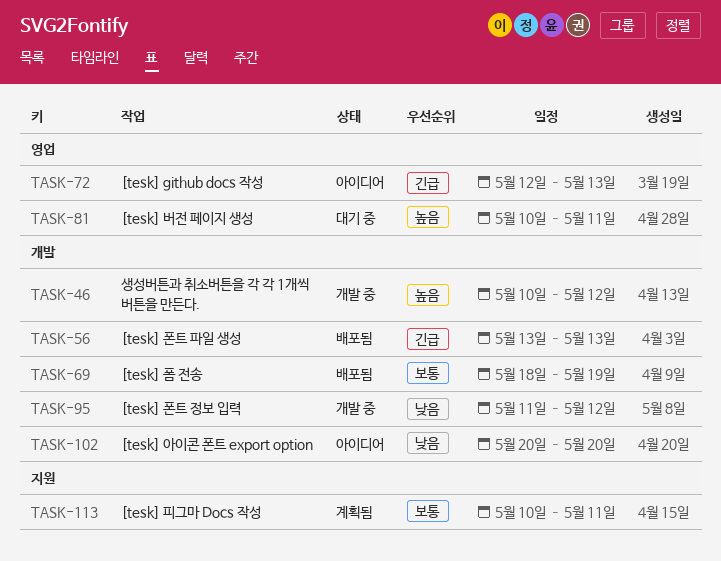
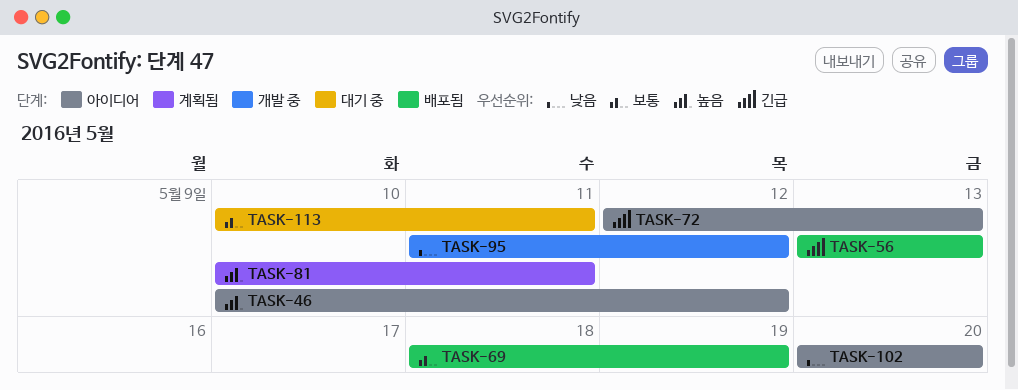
TASK-46, status: 개발 중 -> 아이디어
TASK-81, status: 대기 중 -> 계획됨
TASK-113, status: 계획됨 -> 대기 중

